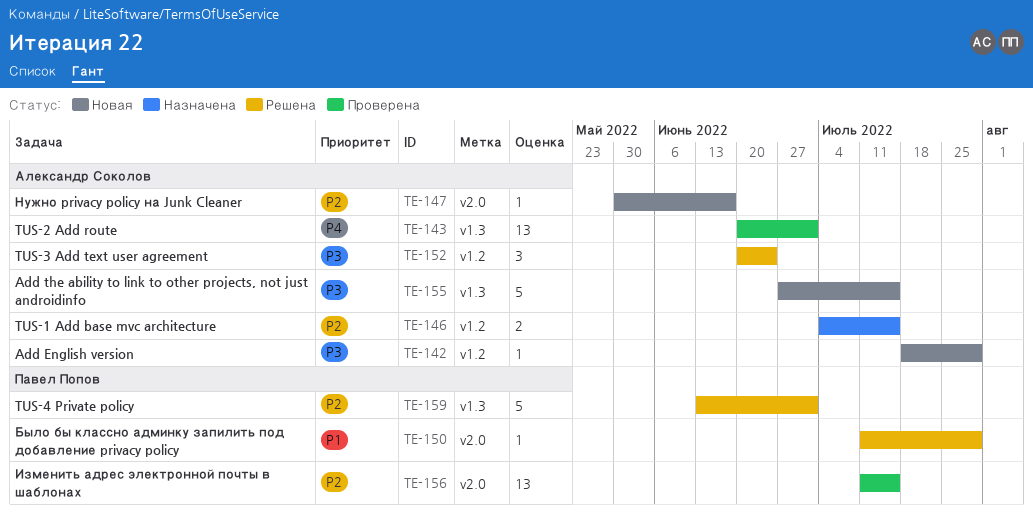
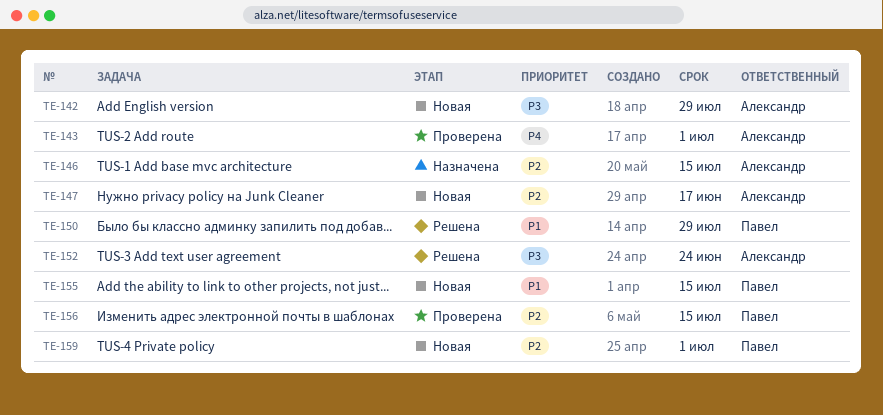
TE-155, owner: Александр Соколов -> Павел Попов
TE-155, priority: P3 -> P1
TE-159, status: Решена -> Новая

